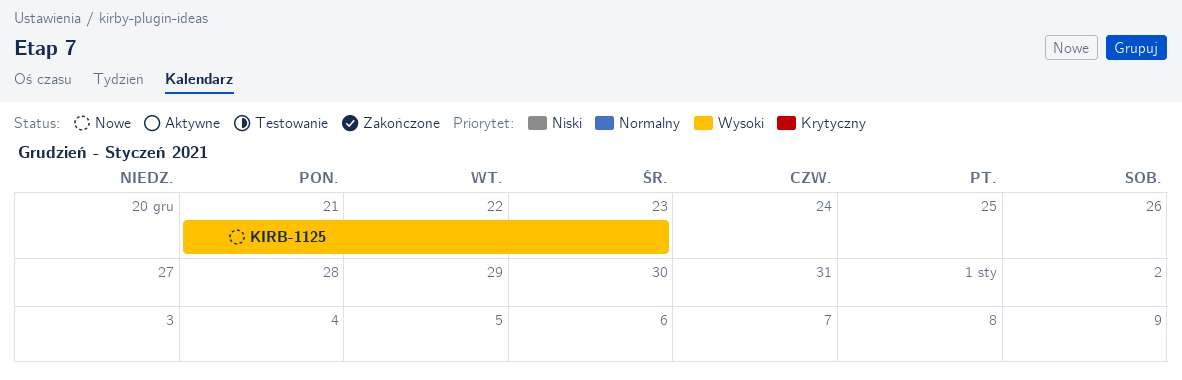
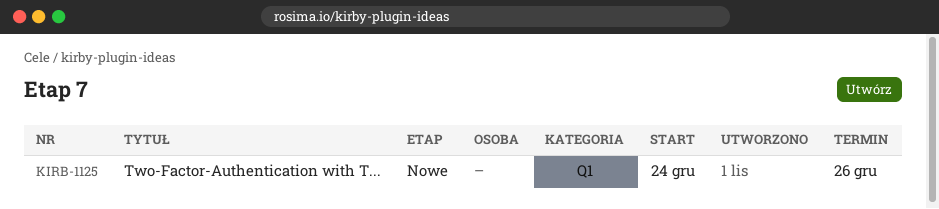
KIRB-1125, start: Dec 21 -> Dec 24
KIRB-1125, due: Dec 23 -> Dec 26

